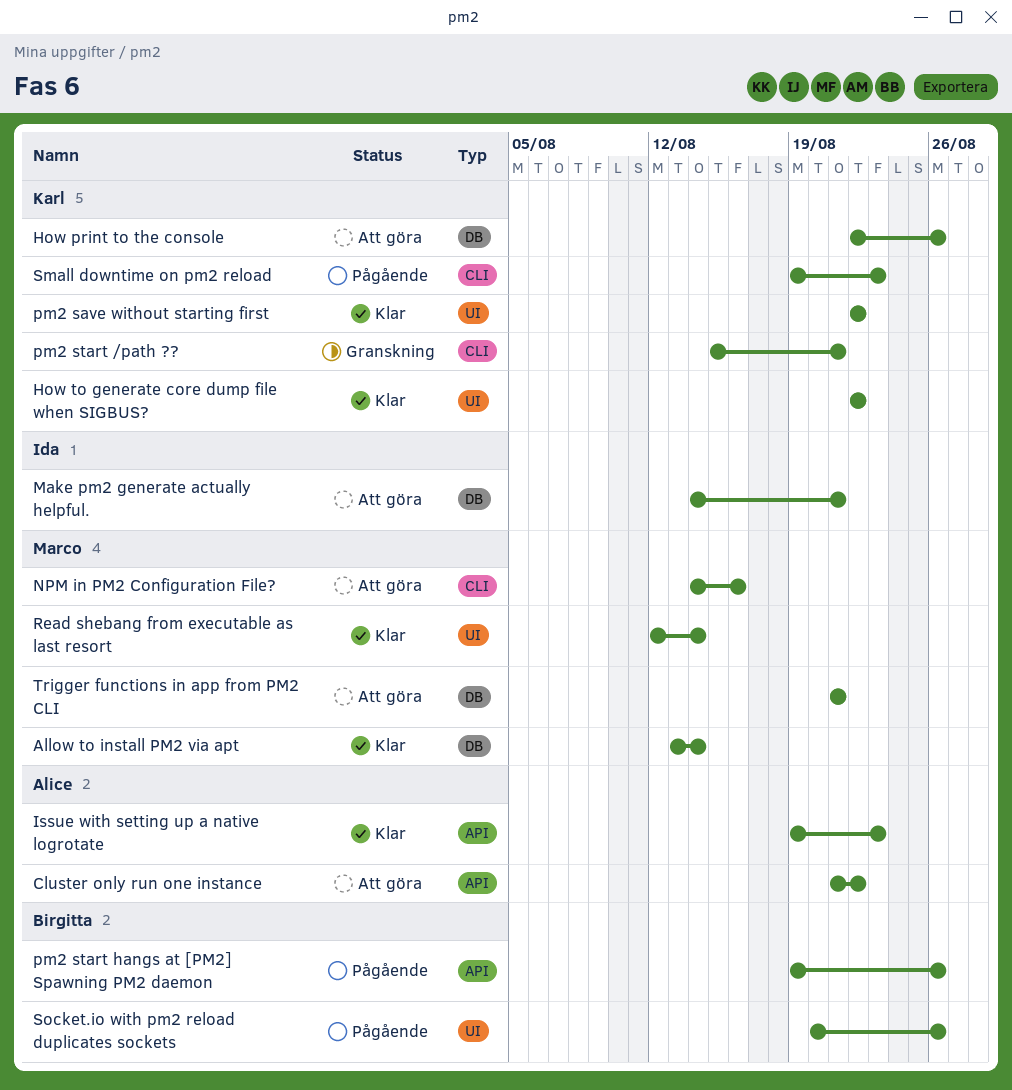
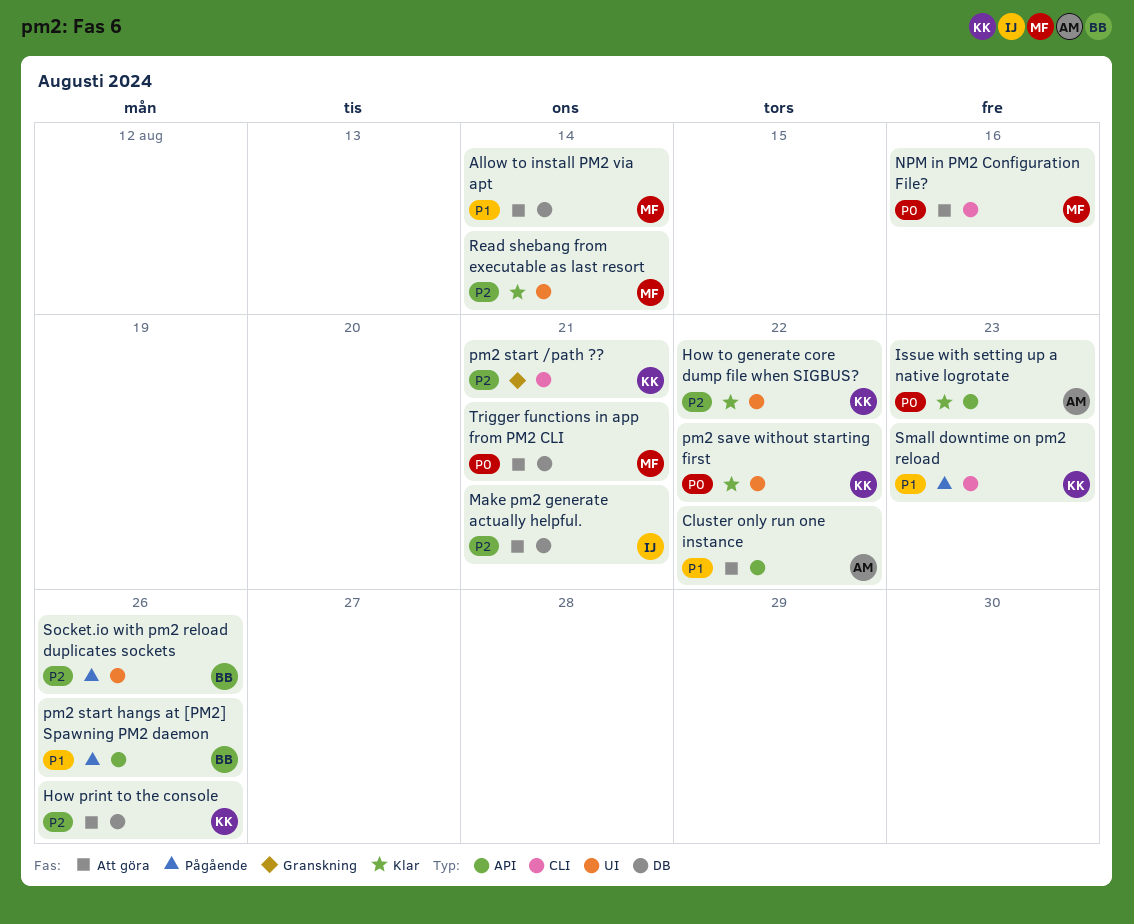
Allow to install PM2 via apt, status: Klar -> Att göra

